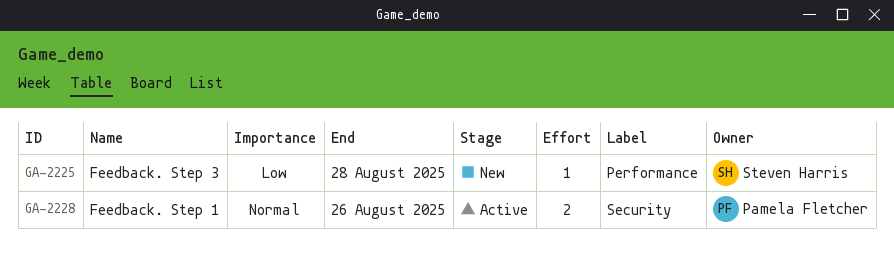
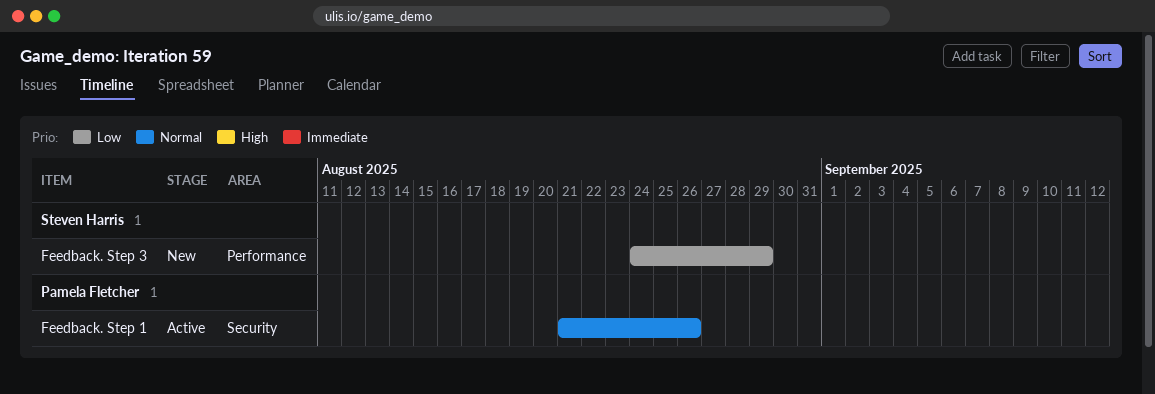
Feedback. Step 3, due: Aug 28 -> Aug 29

